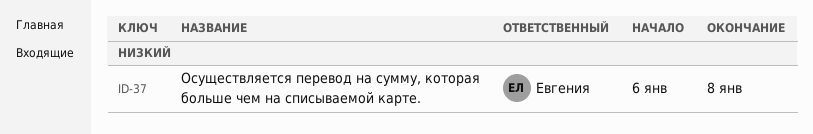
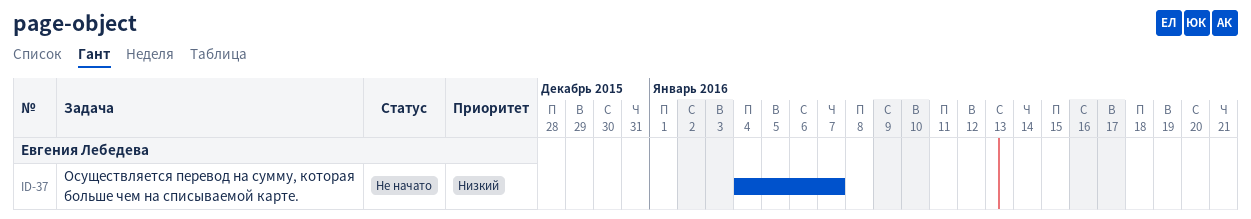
ID-37, start: Jan 6 -> Jan 4
ID-37, due: Jan 8 -> Jan 7

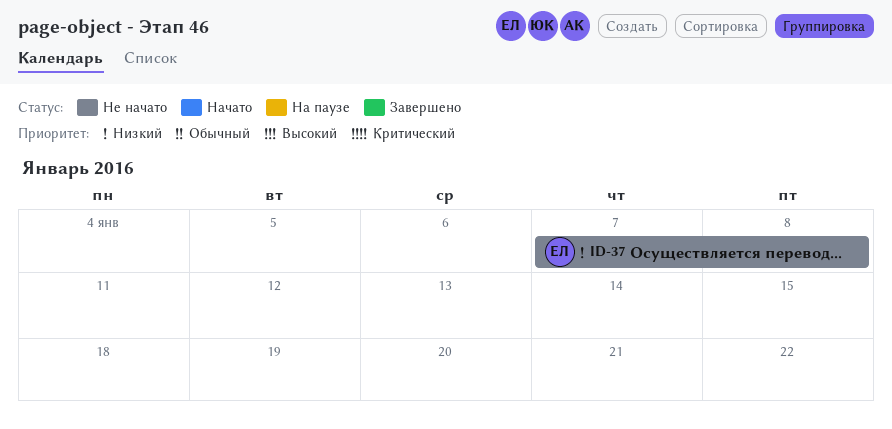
ID-37, start: Jan 4 -> Jan 7
ID-37, due: Jan 7 -> Jan 8

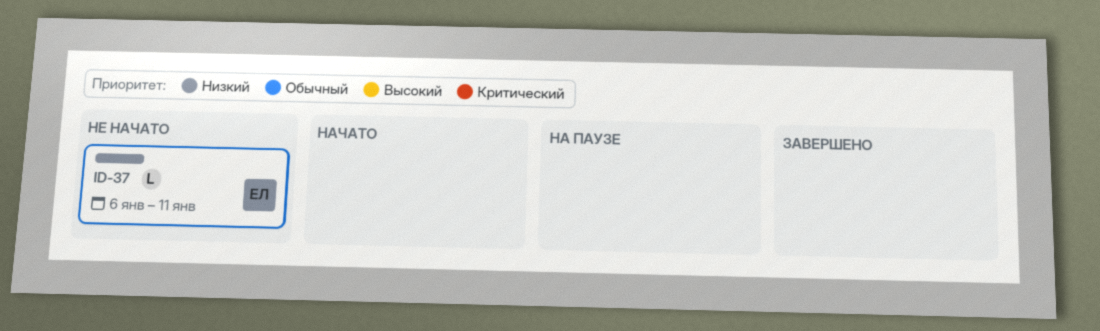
ID-37, start: Jan 7 -> Jan 6
ID-37, due: Jan 8 -> Jan 11

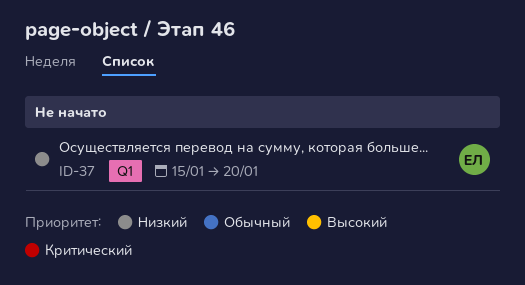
ID-37, start: Jan 6 -> Jan 15
ID-37, due: Jan 11 -> Jan 20

